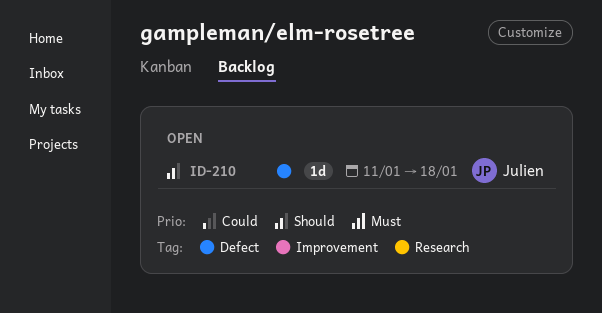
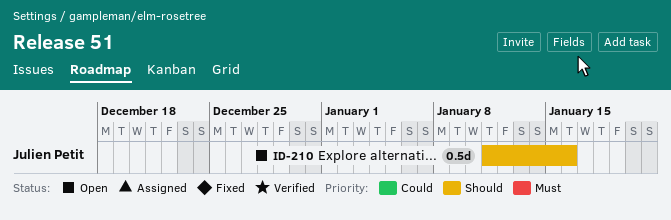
ID-210, estimate: 1d -> 0.5d
ID-210, due: Jan 18 -> Jan 16

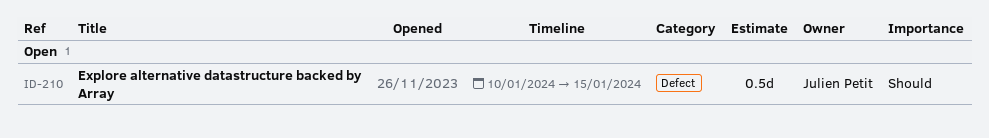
ID-210, start: Jan 11 -> Jan 10
ID-210, due: Jan 16 -> Jan 15

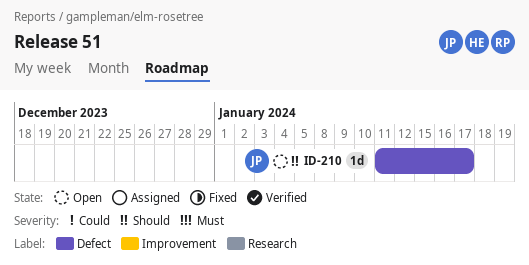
ID-210, estimate: 0.5d -> 1d
ID-210, start: Jan 10 -> Jan 11
ID-210, due: Jan 15 -> Jan 17

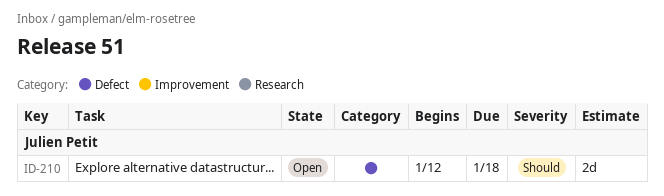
ID-210, estimate: 1d -> 2d
ID-210, start: Jan 11 -> Jan 12
ID-210, due: Jan 17 -> Jan 18

